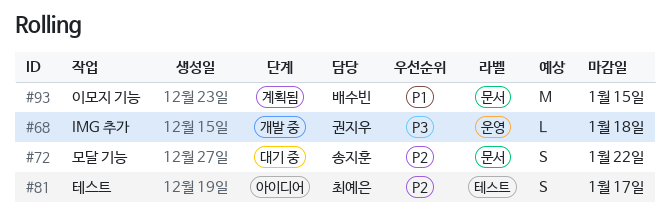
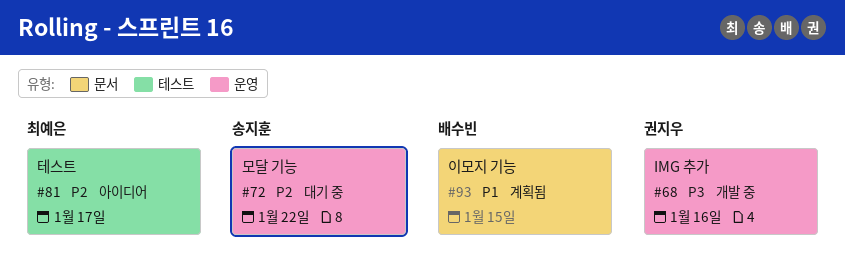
#68, due: Jan 18 -> Jan 16
#72, label: 문서 -> 운영

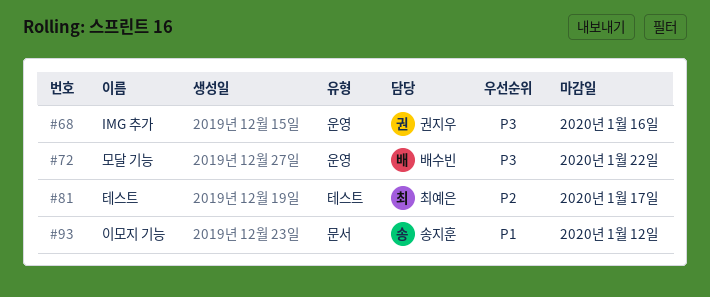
#72, owner: 송지훈 -> 배수빈
#72, priority: P2 -> P3
#93, owner: 배수빈 -> 송지훈
#93, due: Jan 15 -> Jan 12

